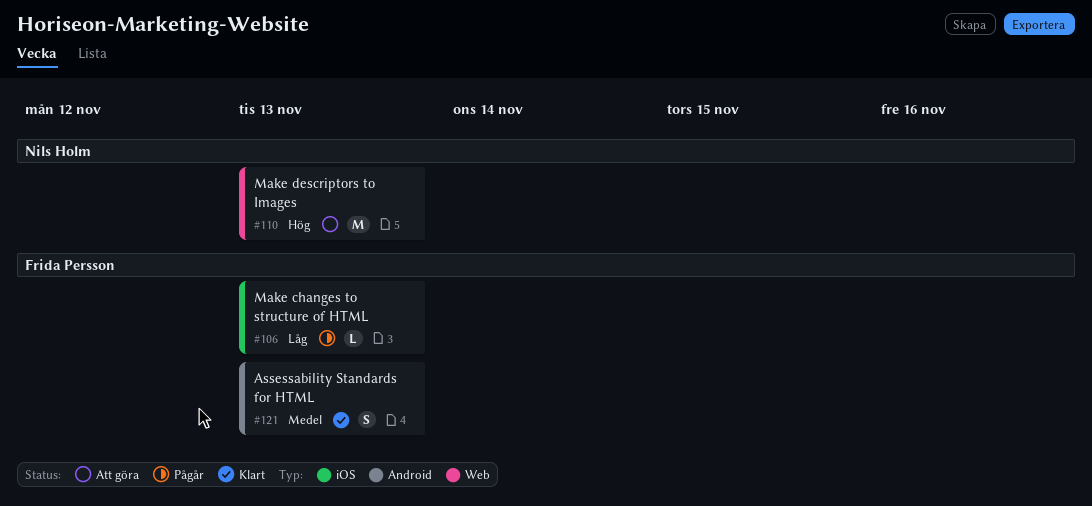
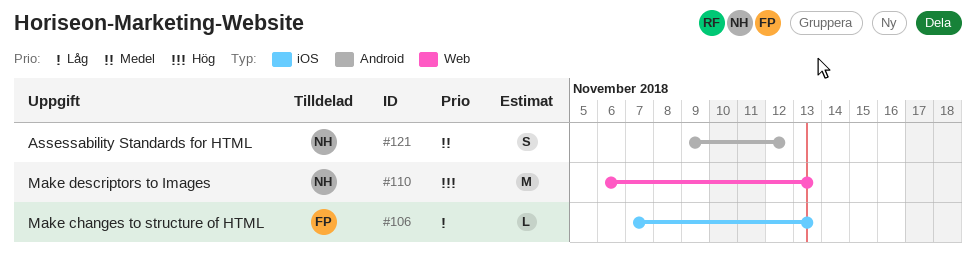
#121, owner: Frida Persson -> Nils Holm
#121, due: Nov 13 -> Nov 12

